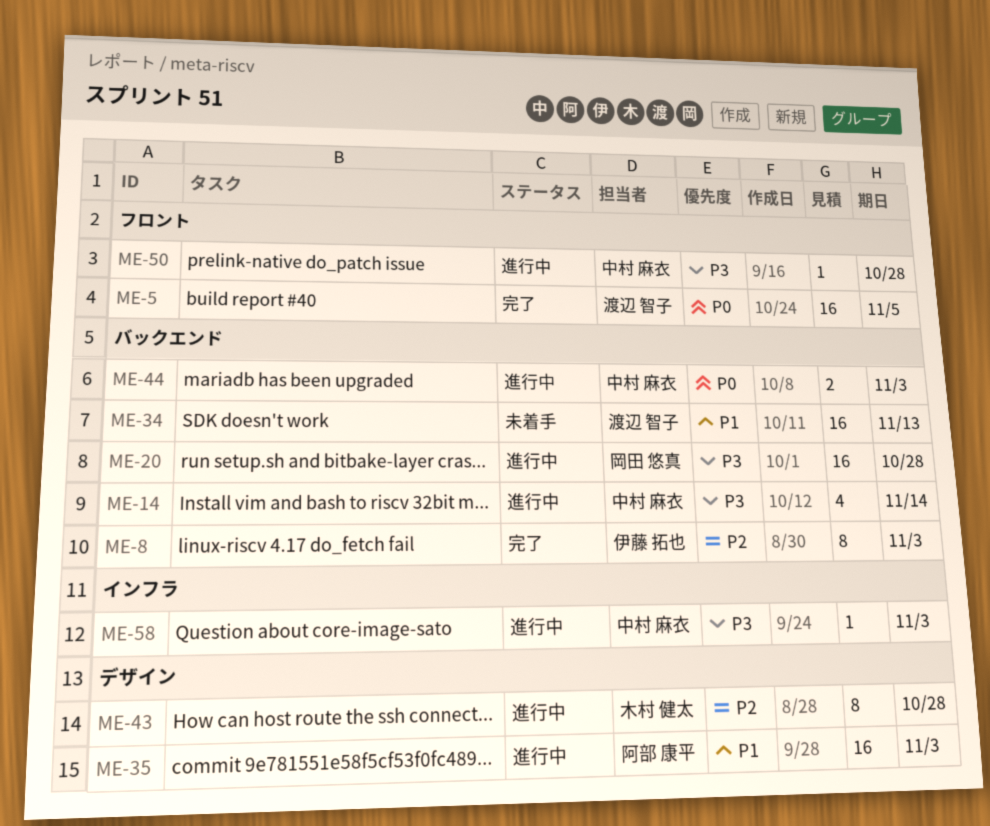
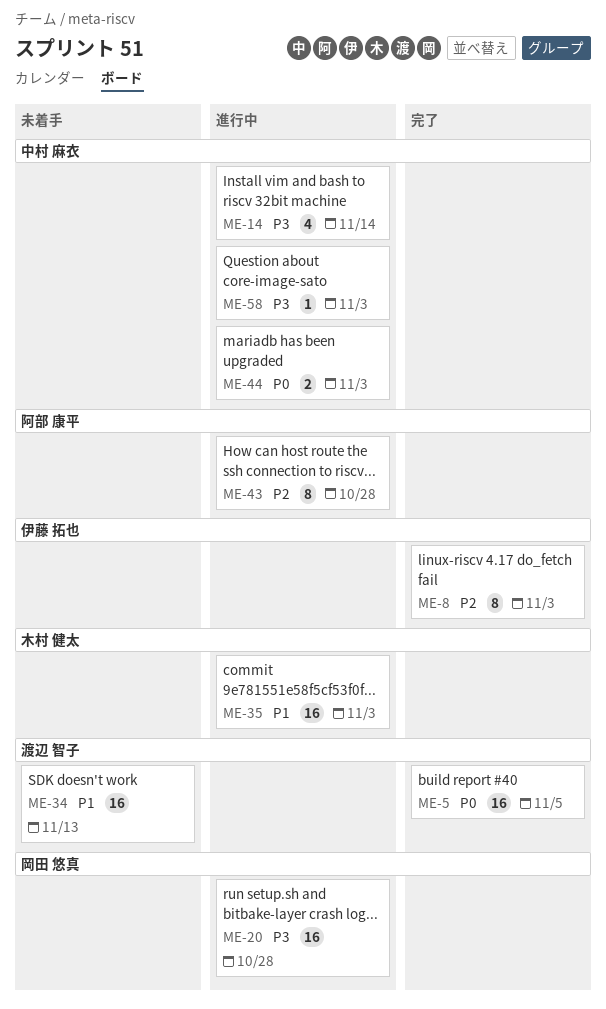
ME-35, owner: 阿部 康平 -> 木村 健太
ME-43, owner: 木村 健太 -> 阿部 康平
ME-50: present -> none

